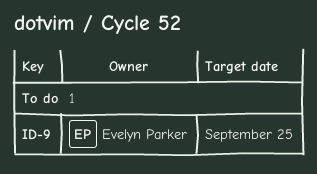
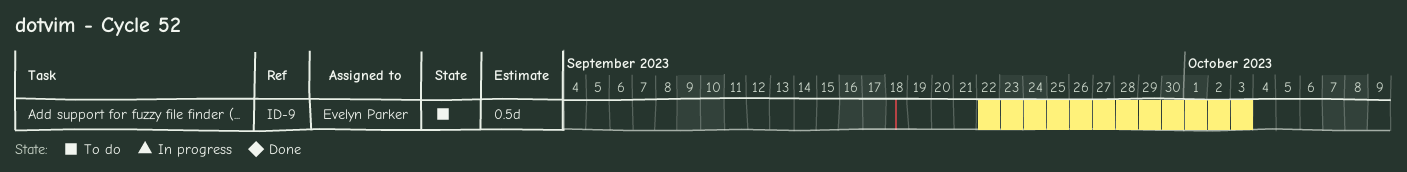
ID-9, due: Sep 25 -> Oct 3

